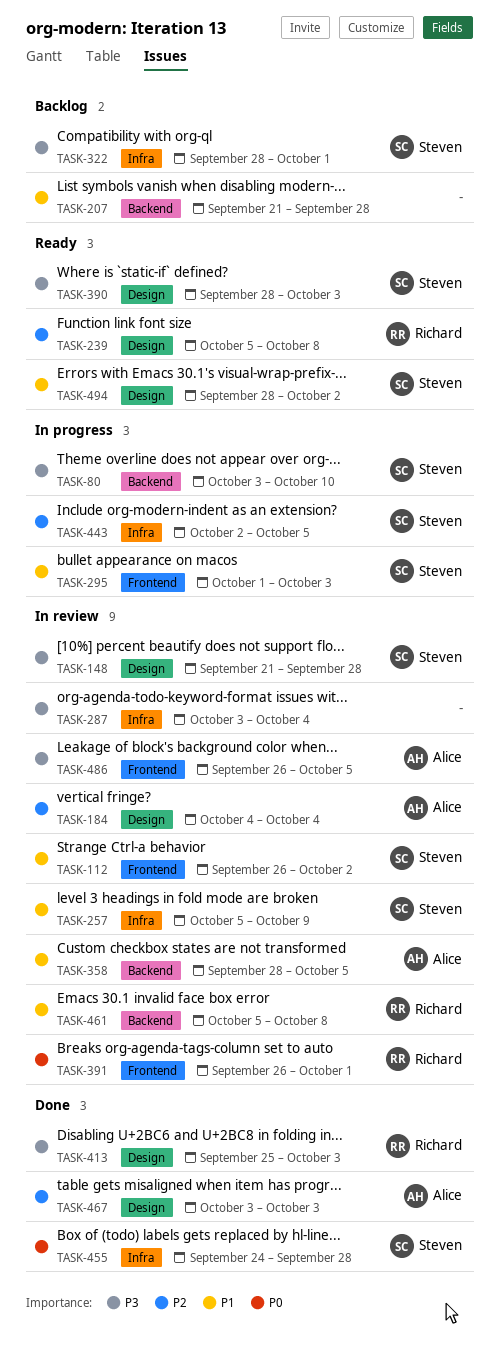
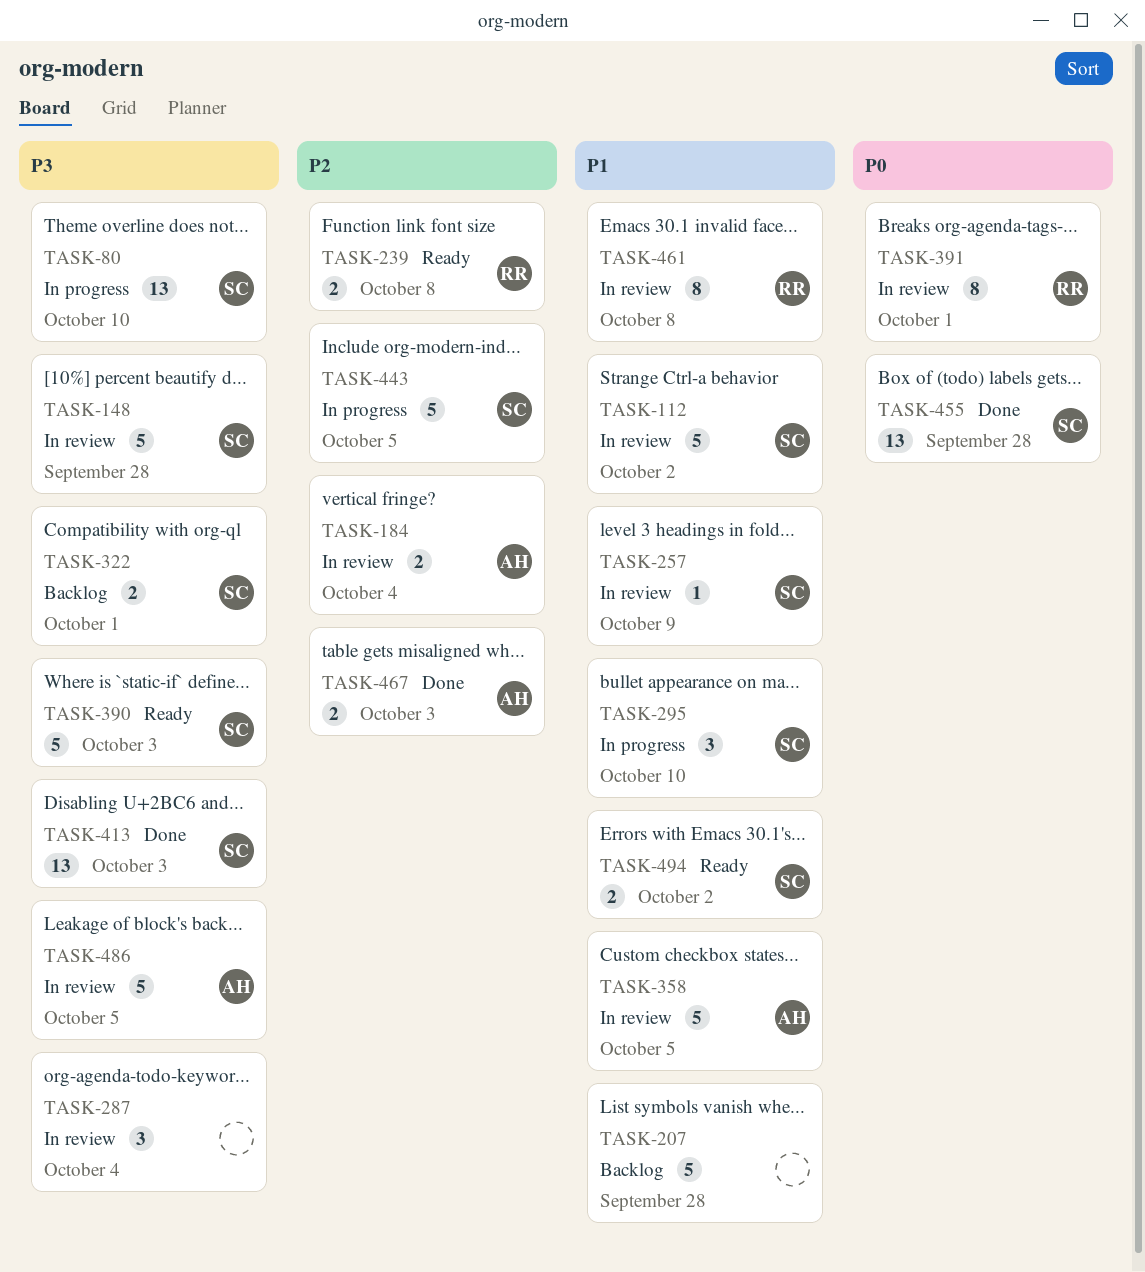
TASK-295, due: Oct 3 -> Oct 10
TASK-413, owner: Richard -> Steven

